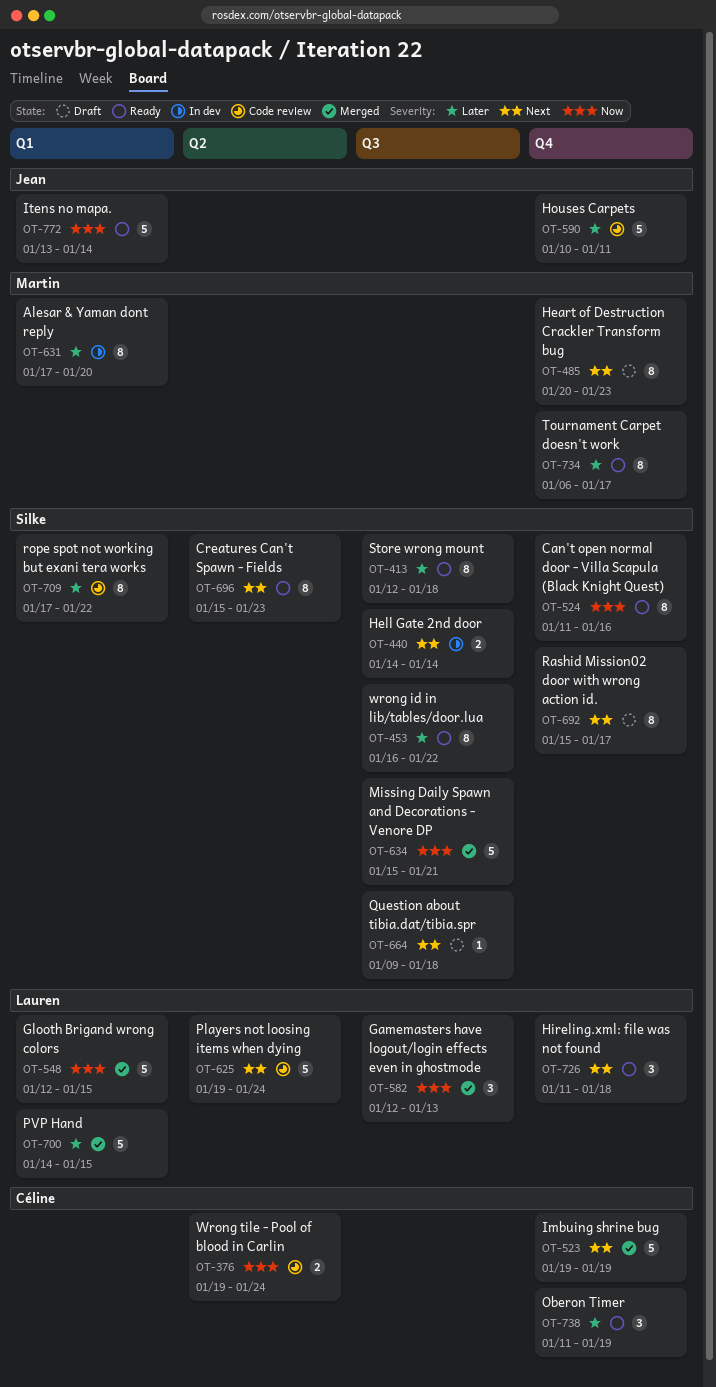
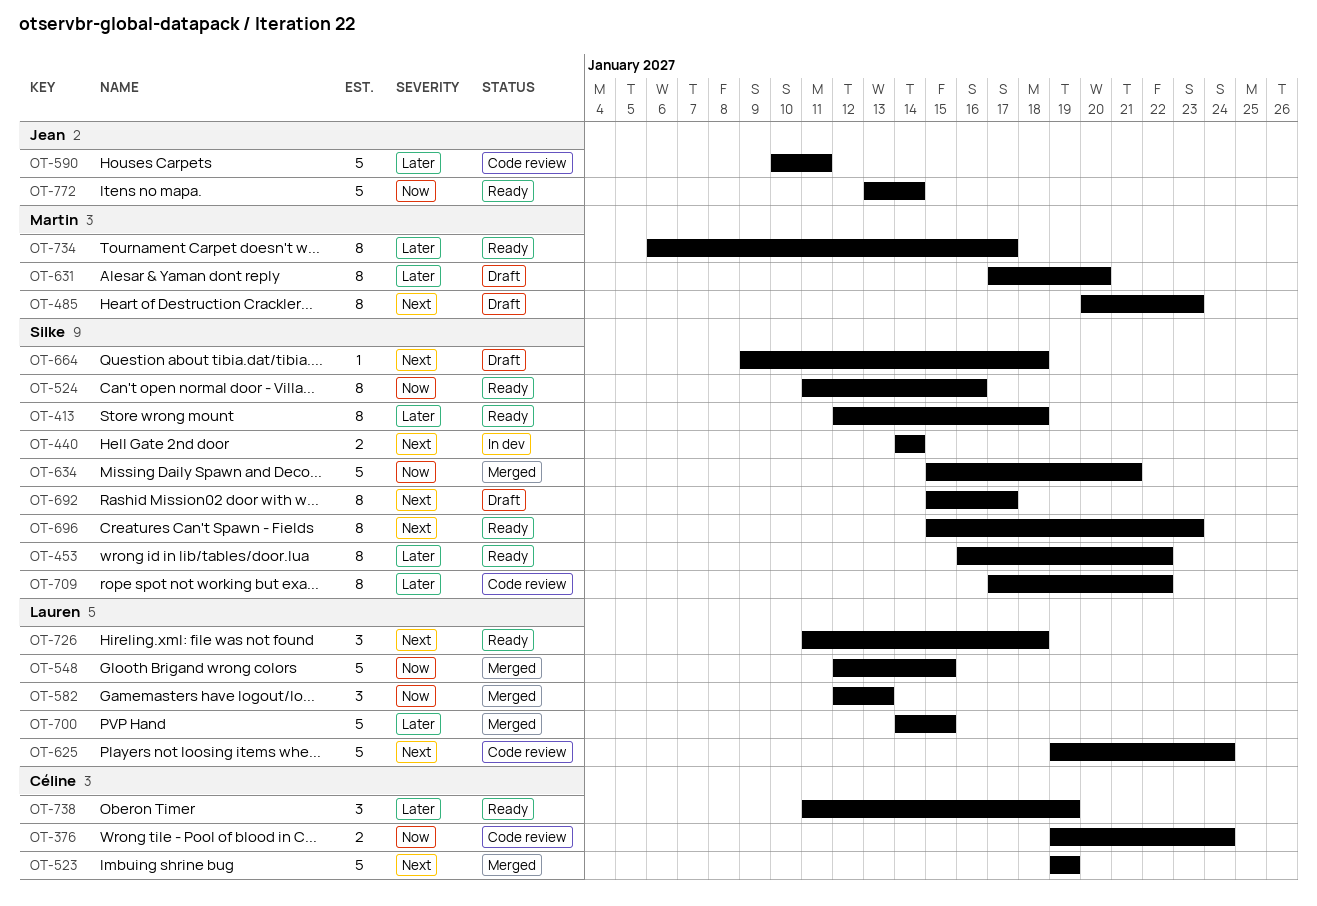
OT-631, status: In dev -> Draft

